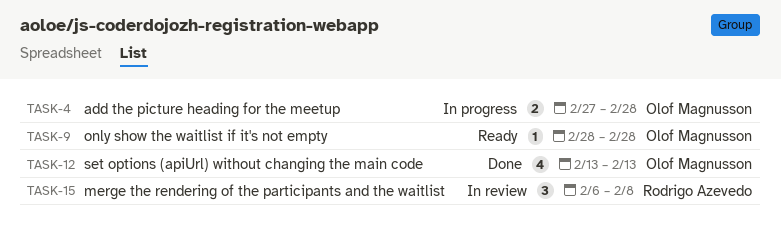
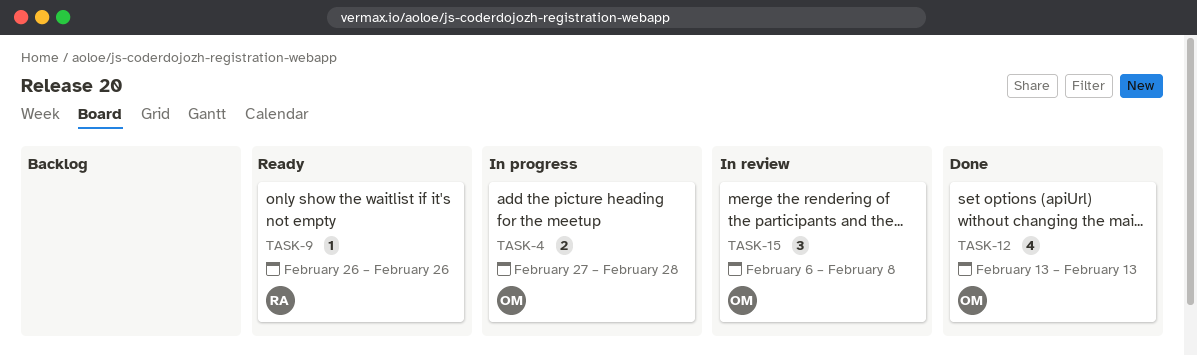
TASK-9, owner: Olof Magnusson -> Rodrigo Azevedo
TASK-9, start: Feb 28 -> Feb 26
TASK-9, due: Feb 28 -> Feb 26
TASK-15, owner: Rodrigo Azevedo -> Olof Magnusson

